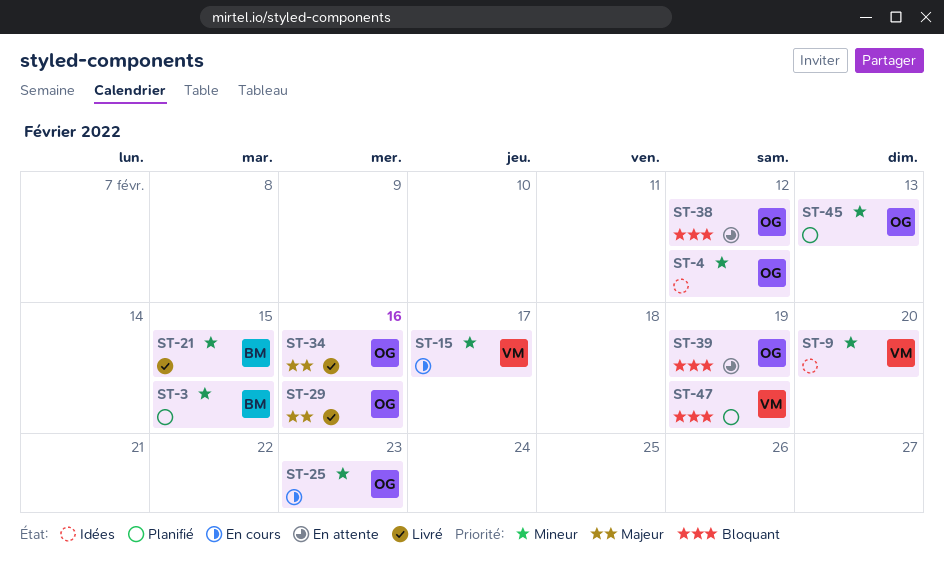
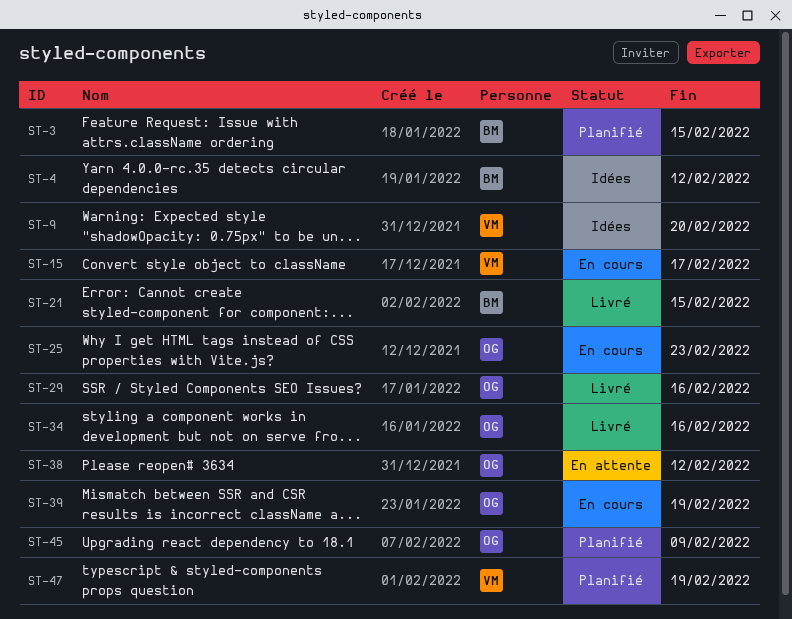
ST-4, owner: OG -> BM
ST-39, status: En attente -> En cours
ST-45, due: Feb 13 -> Feb 9

